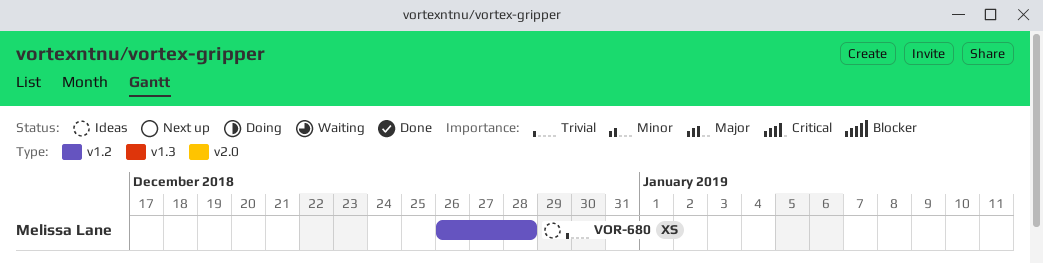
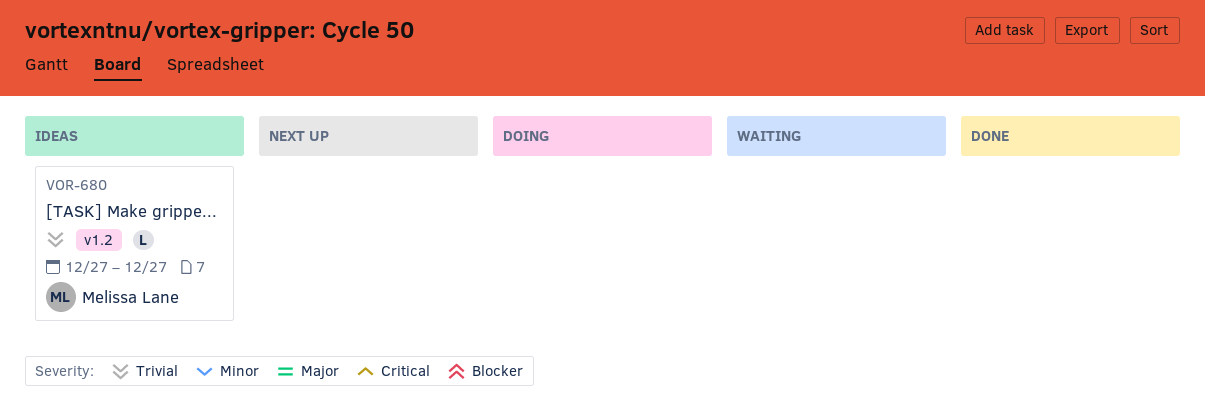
VOR-680, estimate: XS -> L
VOR-680, start: Dec 26 -> Dec 27
VOR-680, due: Dec 28 -> Dec 27

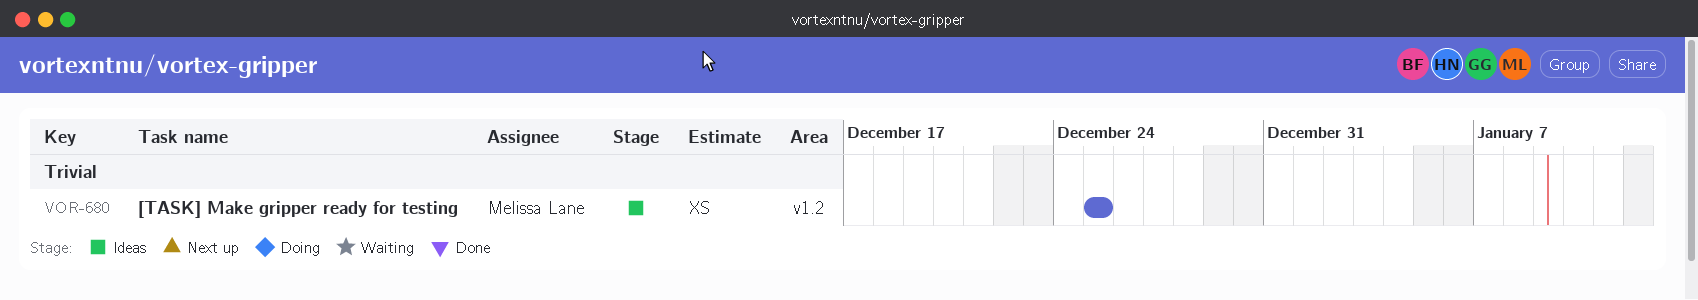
VOR-680, estimate: L -> XS
VOR-680, start: Dec 27 -> Dec 25
VOR-680, due: Dec 27 -> Dec 25

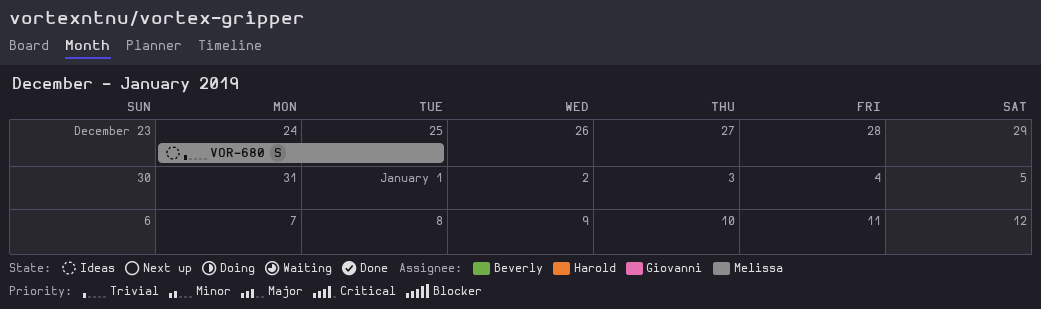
VOR-680, estimate: XS -> S
VOR-680, start: Dec 25 -> Dec 24

